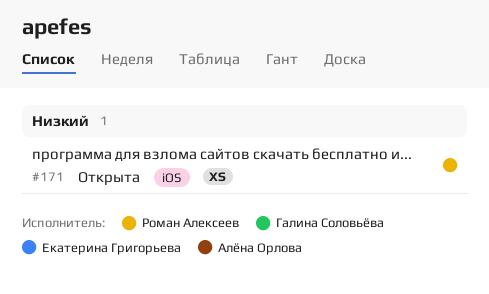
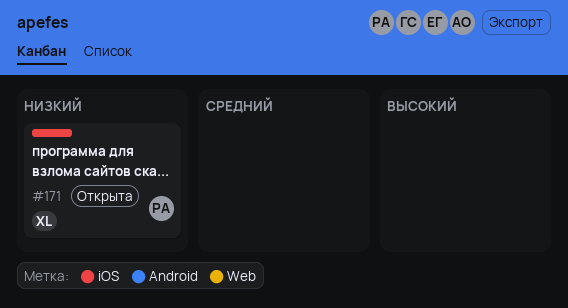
#171, estimate: XS -> XL

